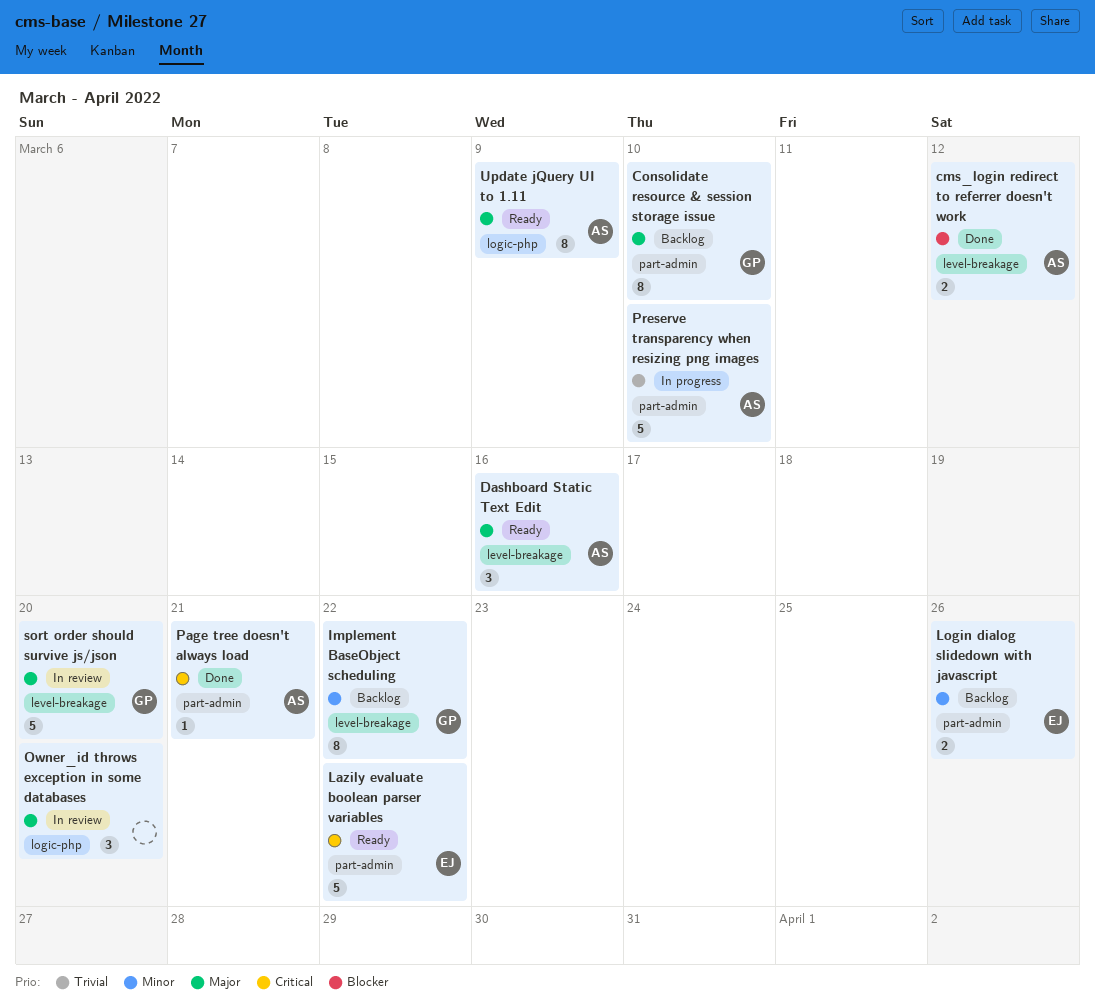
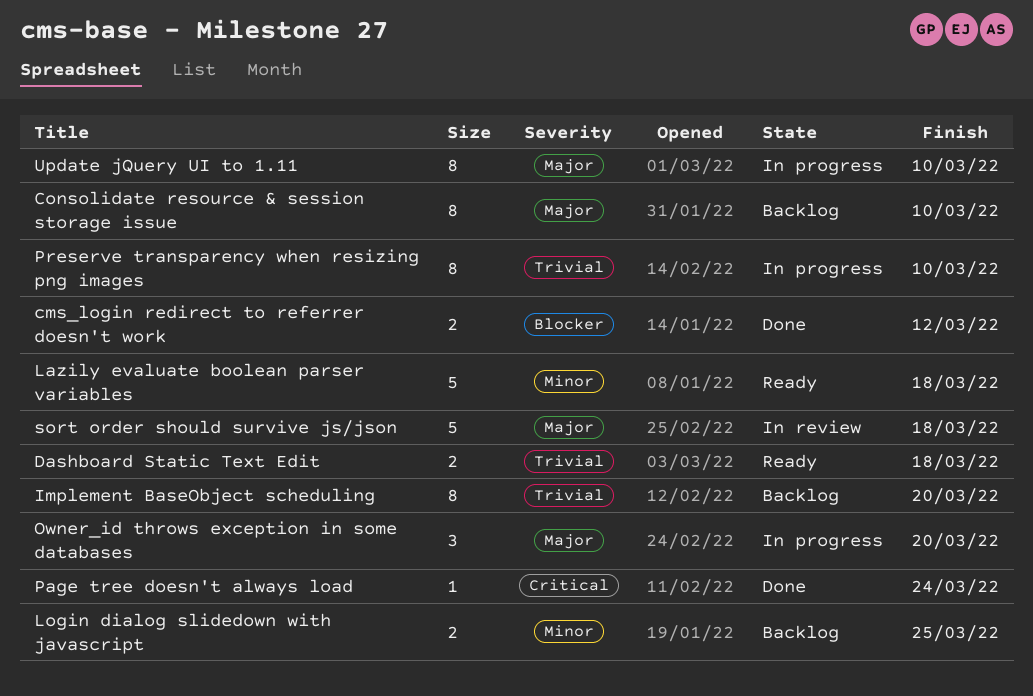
Dashboard Static Text Edit, priority: Major -> Trivial
Dashboard Static Text Edit, estimate: 3 -> 2
Dashboard Static Text Edit, due: Mar 16 -> Mar 18
Implement BaseObject scheduling, priority: Minor -> Trivial
Implement BaseObject scheduling, due: Mar 22 -> Mar 20
Lazily evaluate boolean parser variables, priority: Critical -> Minor
Lazily evaluate boolean parser variables, due: Mar 22 -> Mar 18
Login dialog slidedown with javascript, due: Mar 26 -> Mar 25
Owner_id throws exception in some databases, status: In review -> In progress
Page tree doesn't always load, due: Mar 21 -> Mar 24
Preserve transparency when resizing png images, estimate: 5 -> 8
sort order should survive js/json, due: Mar 20 -> Mar 18
Update jQuery UI to 1.11, status: Ready -> In progress
Update jQuery UI to 1.11, due: Mar 9 -> Mar 10

